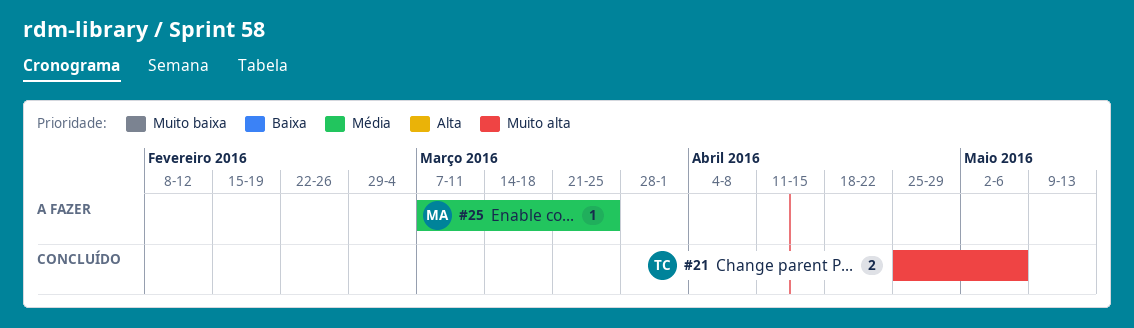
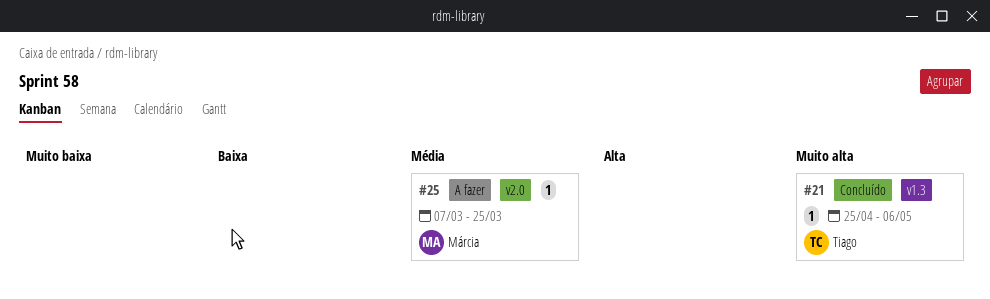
#21, estimate: 2 -> 1

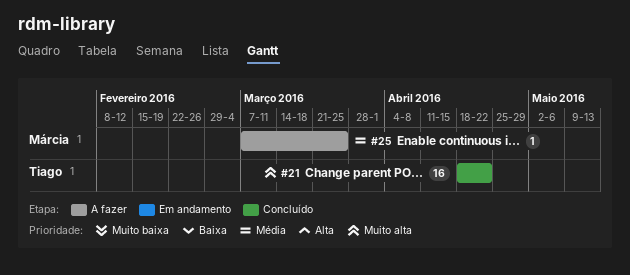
#21, estimate: 1 -> 16
#21, start: Apr 25 -> Apr 18
#21, due: May 6 -> Apr 22

